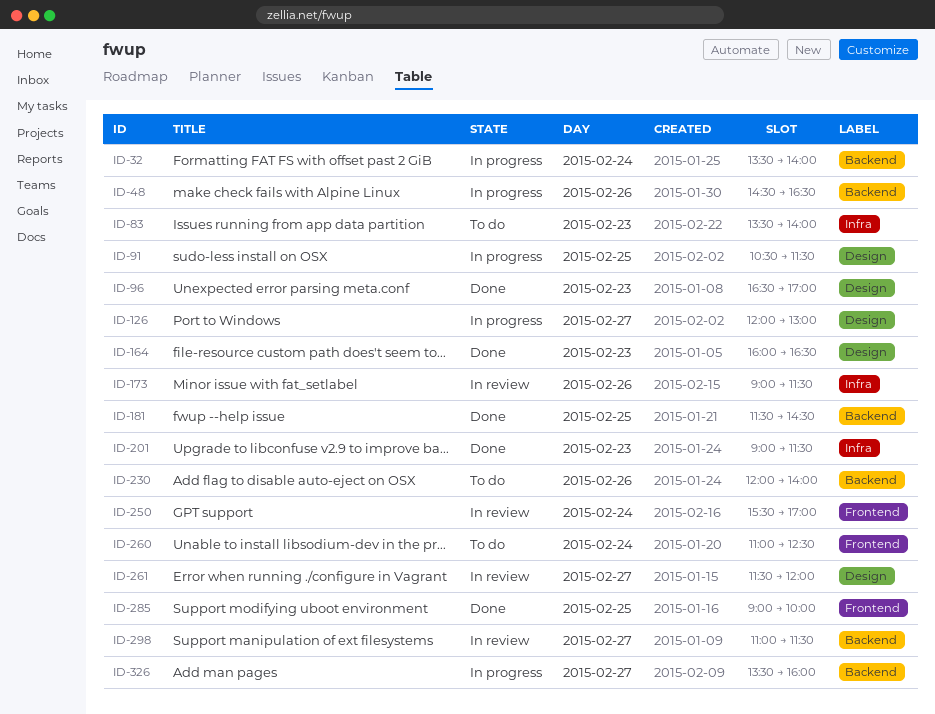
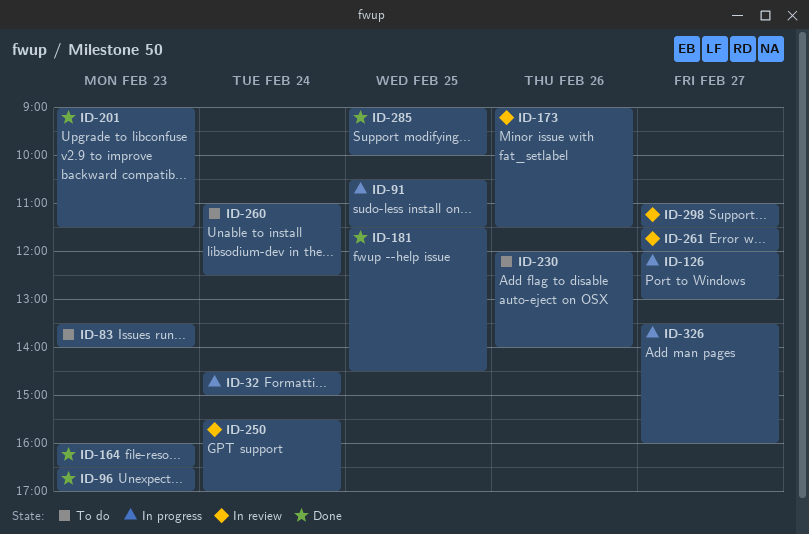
ID-32, begins: 13:30 -> 14:30
ID-32, ends: 14:00 -> 15:00
ID-48: present -> none

